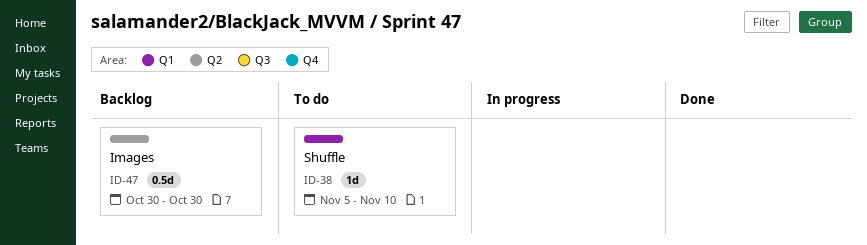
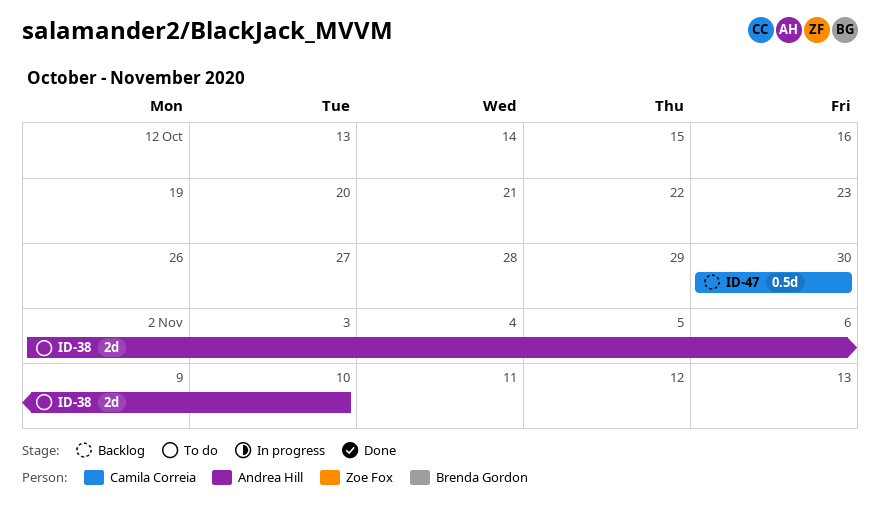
ID-38, estimate: 1d -> 2d
ID-38, start: Nov 5 -> Nov 2

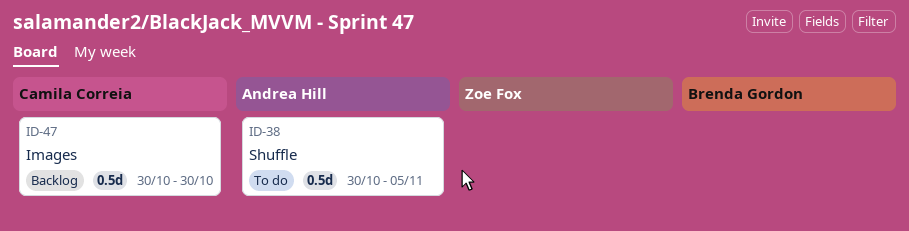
ID-38, estimate: 2d -> 0.5d
ID-38, start: Nov 2 -> Oct 30
ID-38, due: Nov 10 -> Nov 5

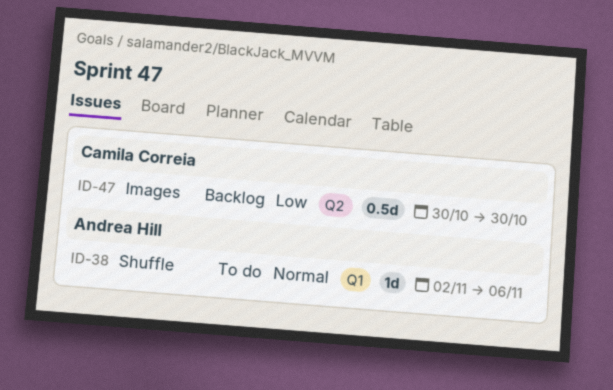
ID-38, estimate: 0.5d -> 1d
ID-38, start: Oct 30 -> Nov 2
ID-38, due: Nov 5 -> Nov 6

